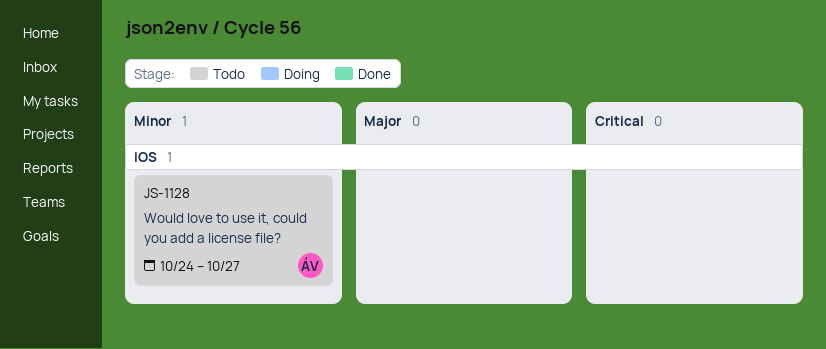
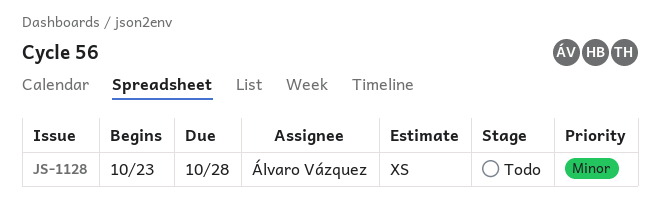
JS-1128, start: Oct 24 -> Oct 23
JS-1128, due: Oct 27 -> Oct 28

